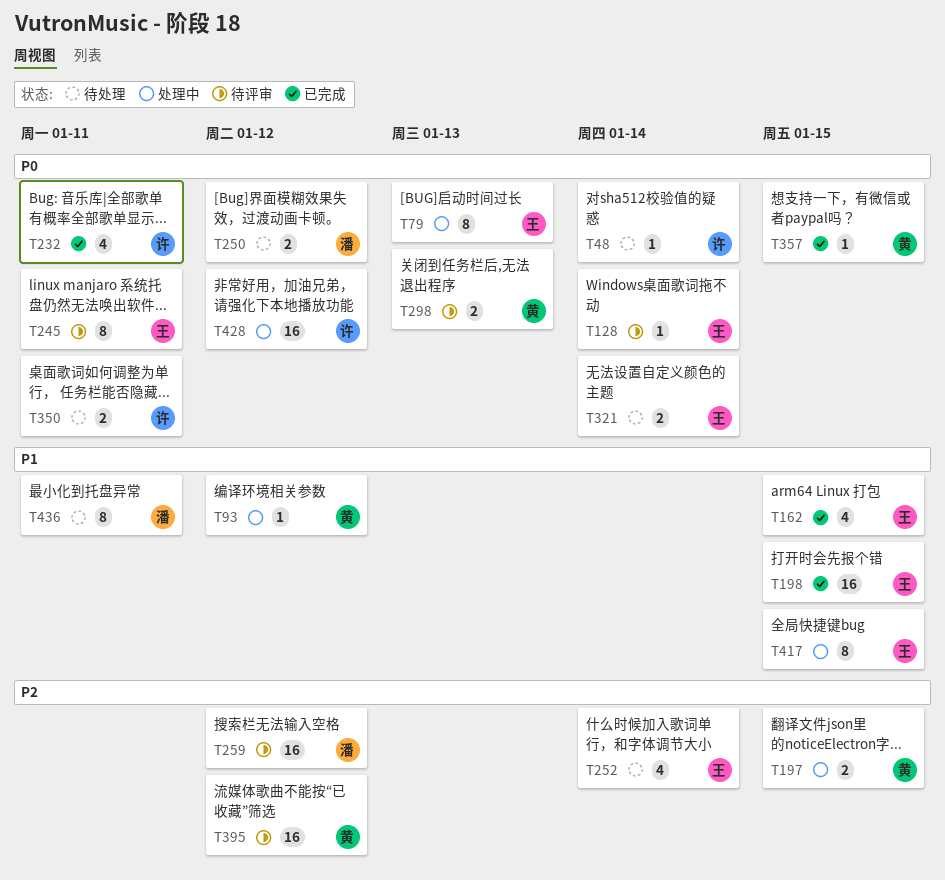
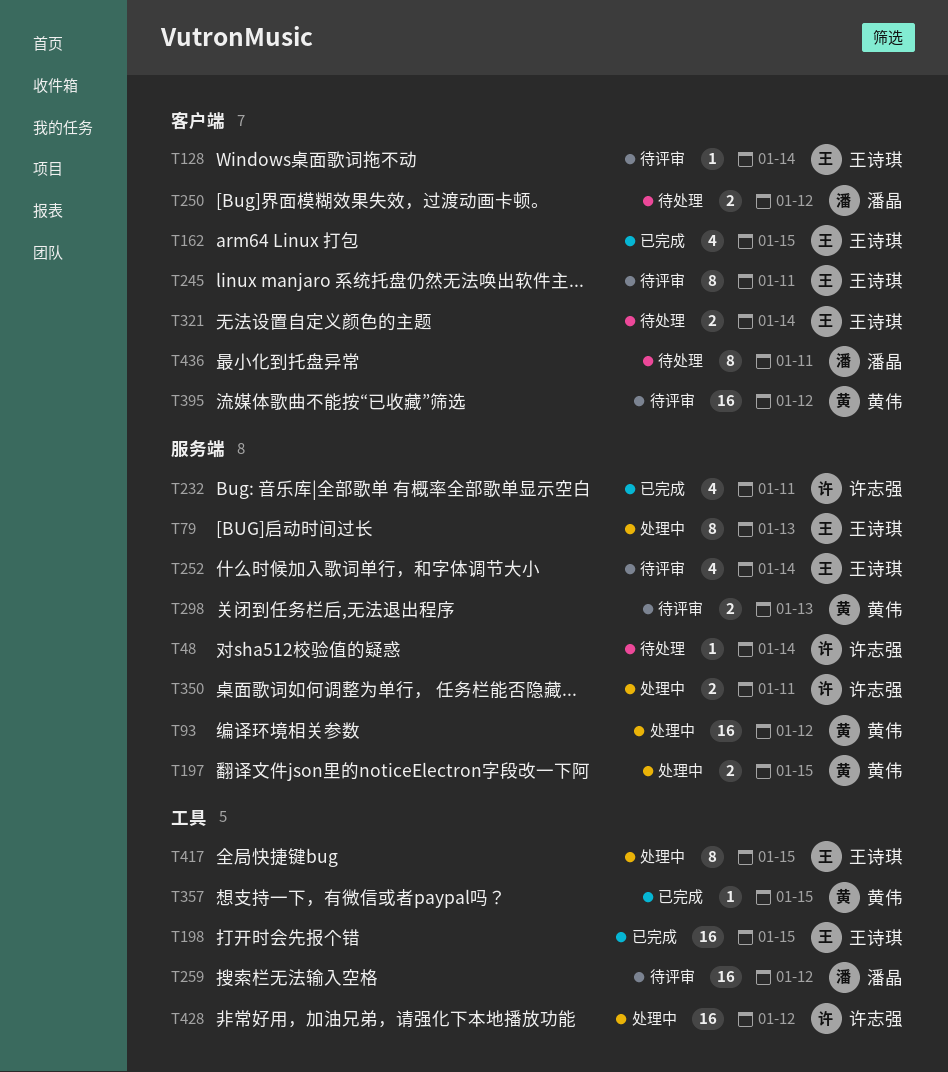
T93, estimate: 1 -> 16
T252, status: 待处理 -> 待评审
T350, status: 待处理 -> 处理中

